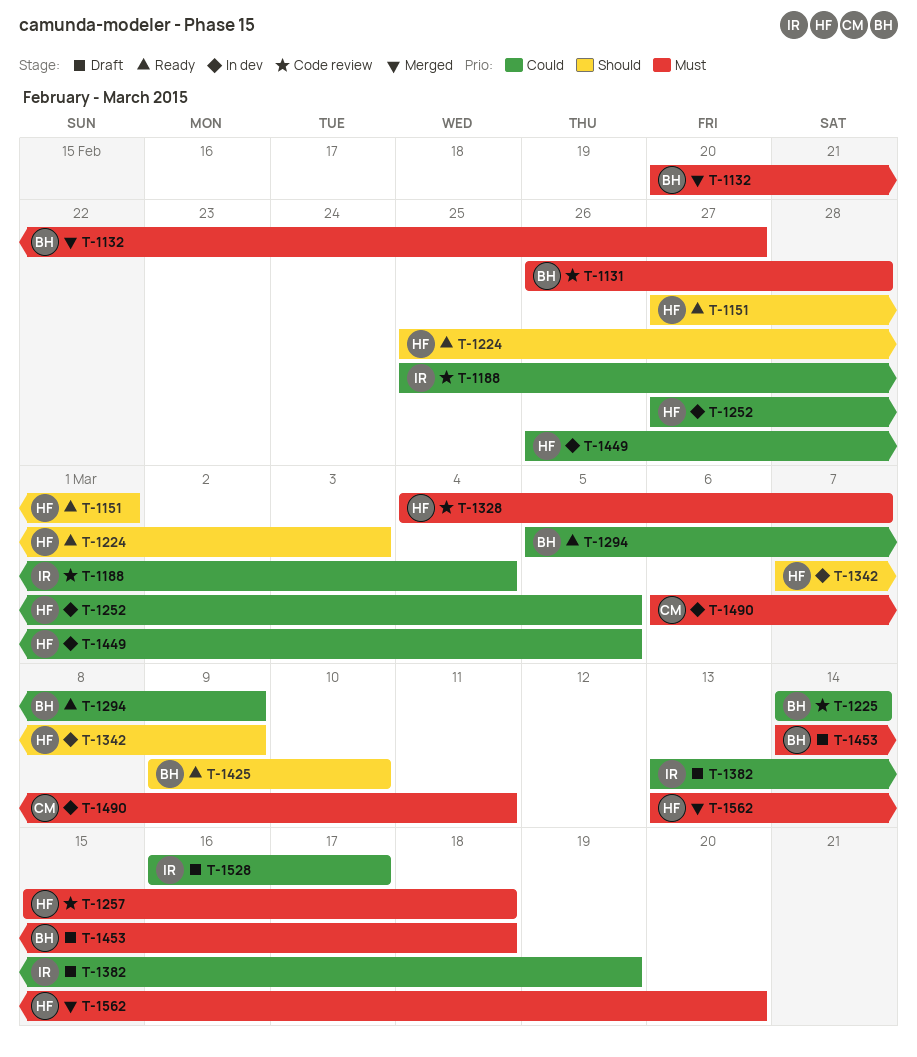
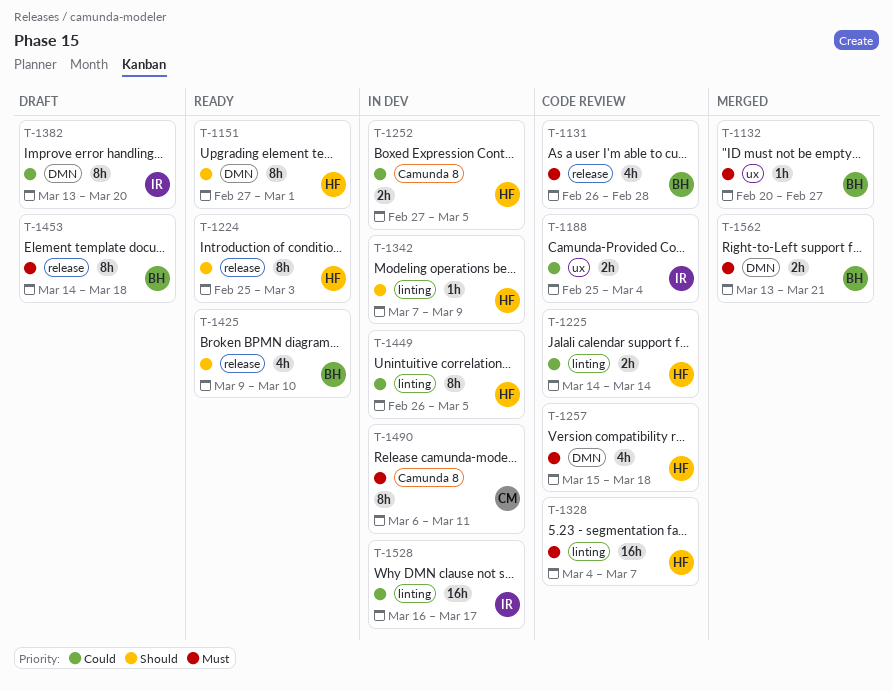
T-1225, owner: BH -> HF
T-1294: present -> none
T-1382, due: Mar 19 -> Mar 20
T-1528, status: Draft -> In dev
T-1562, owner: HF -> BH
T-1562, due: Mar 20 -> Mar 21

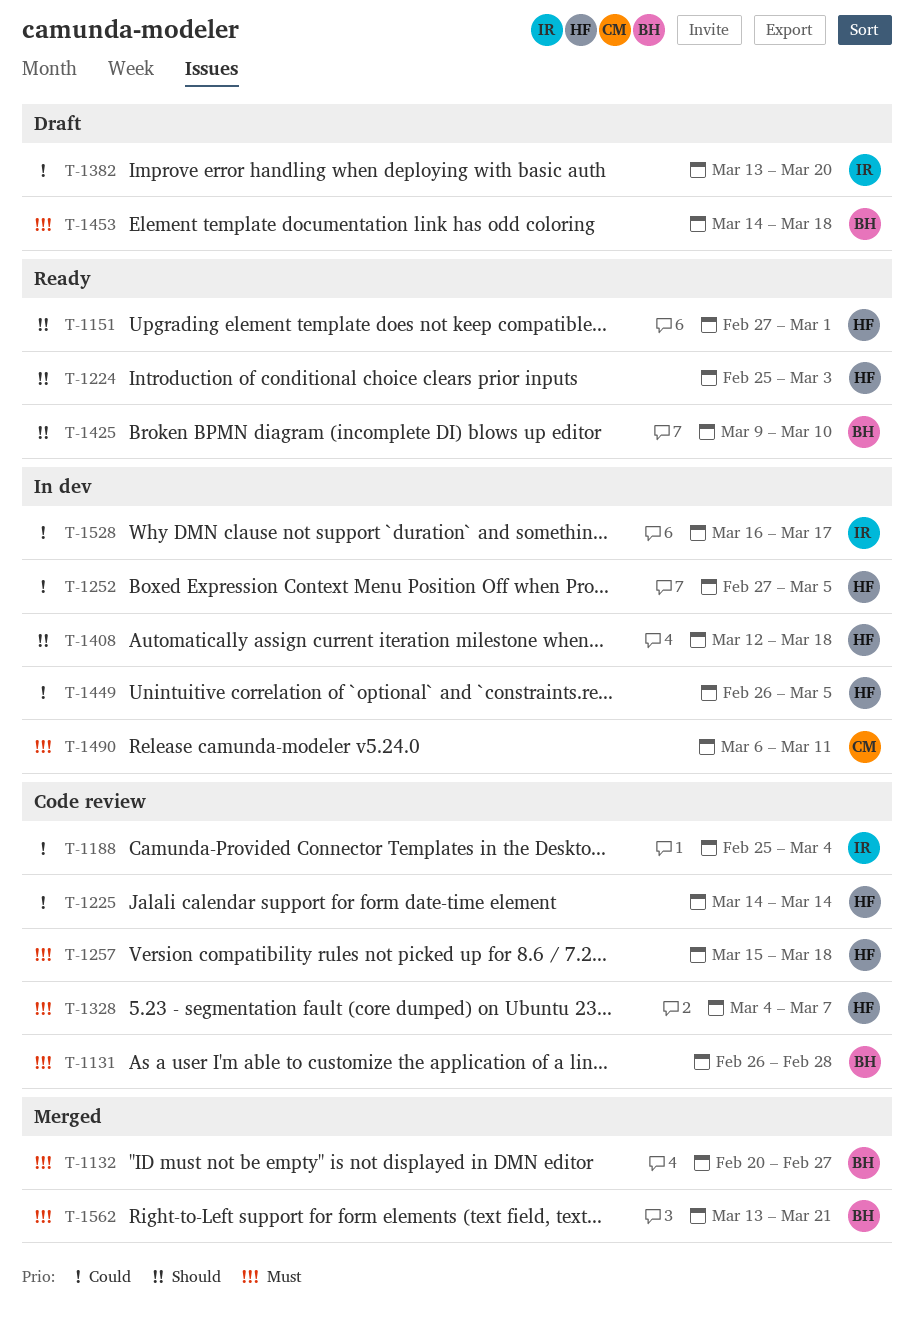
T-1342: present -> none
T-1408: none -> present

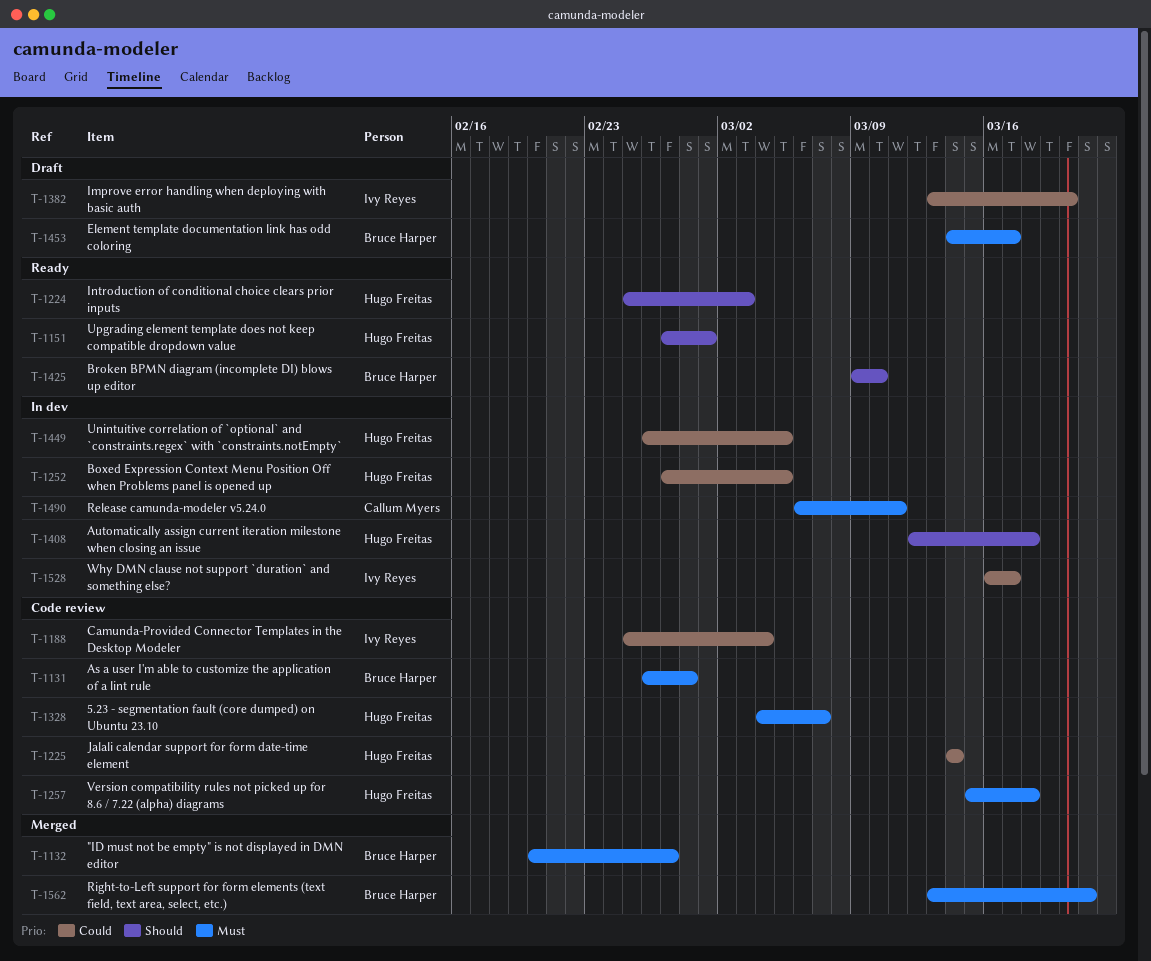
T-1453, due: Mar 18 -> Mar 17

